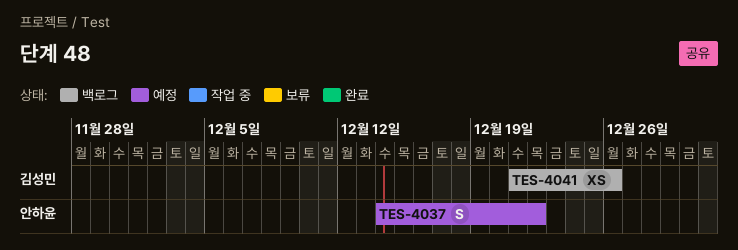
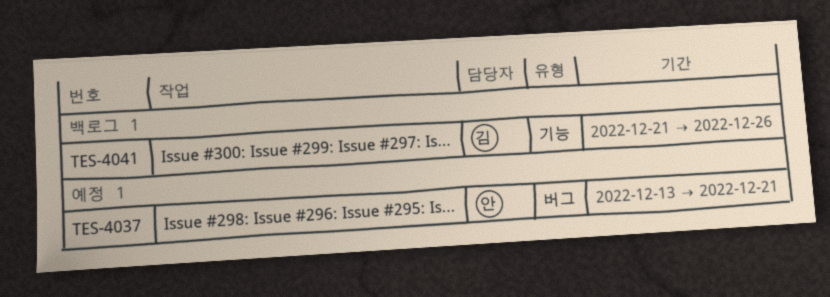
TES-4037, start: Dec 14 -> Dec 13
TES-4037, due: Dec 22 -> Dec 21

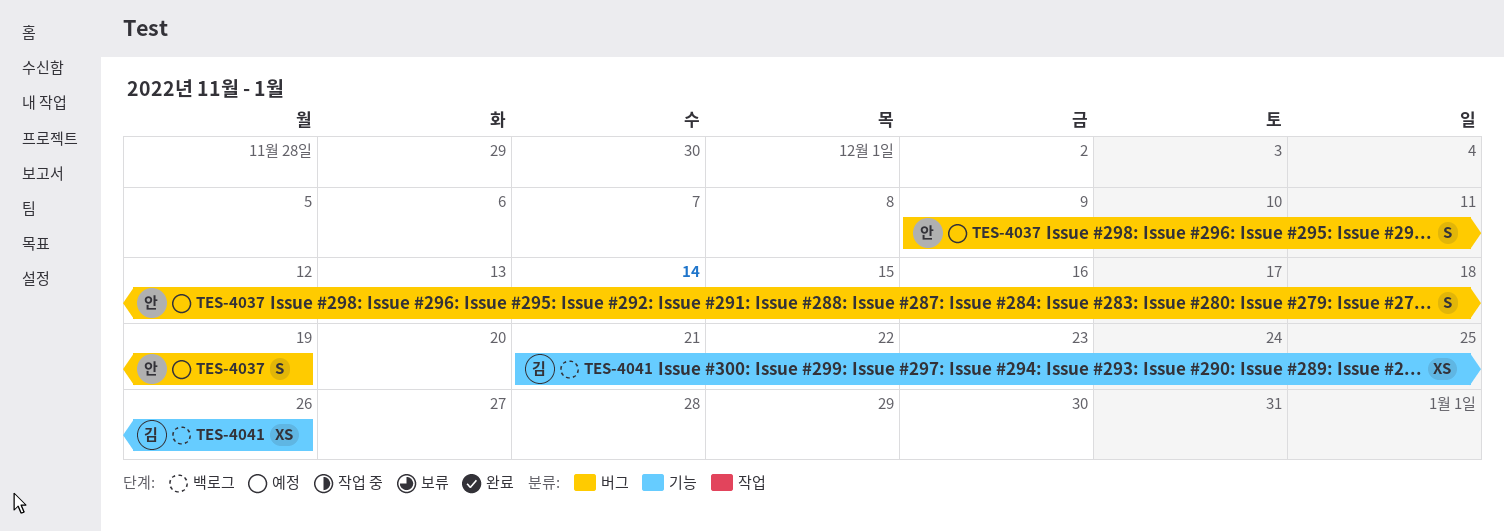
TES-4037, start: Dec 13 -> Dec 9
TES-4037, due: Dec 21 -> Dec 19

